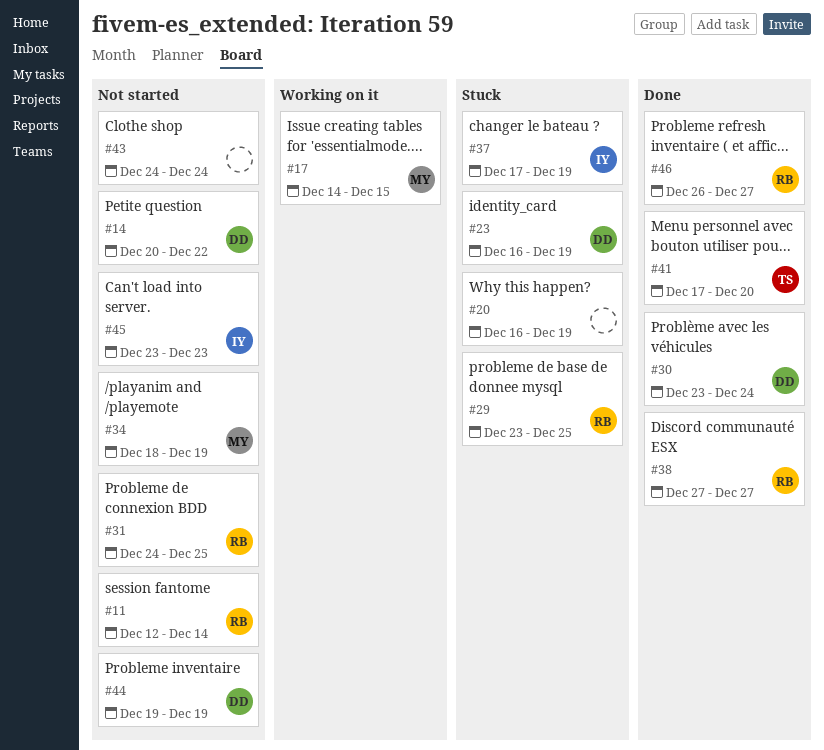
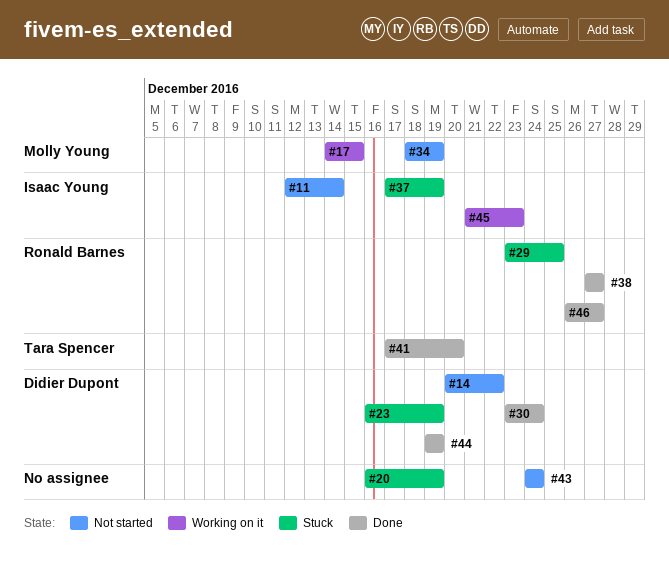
#11, owner: Ronald Barnes -> Isaac Young
#31: present -> none
#44, status: Not started -> Done
#45, status: Not started -> Working on it
#45, start: Dec 23 -> Dec 21

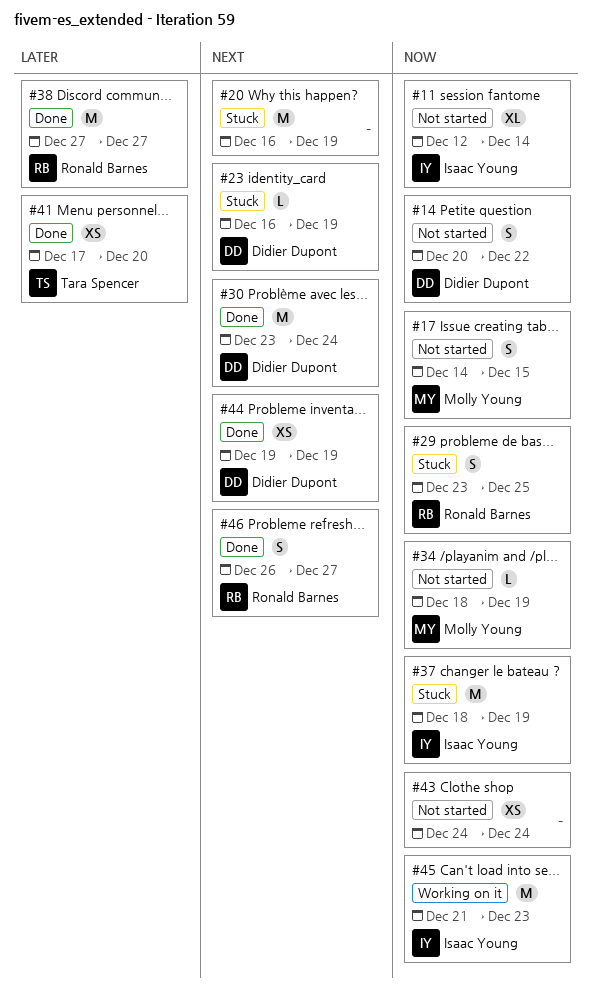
#17, status: Working on it -> Not started
#37, start: Dec 17 -> Dec 18

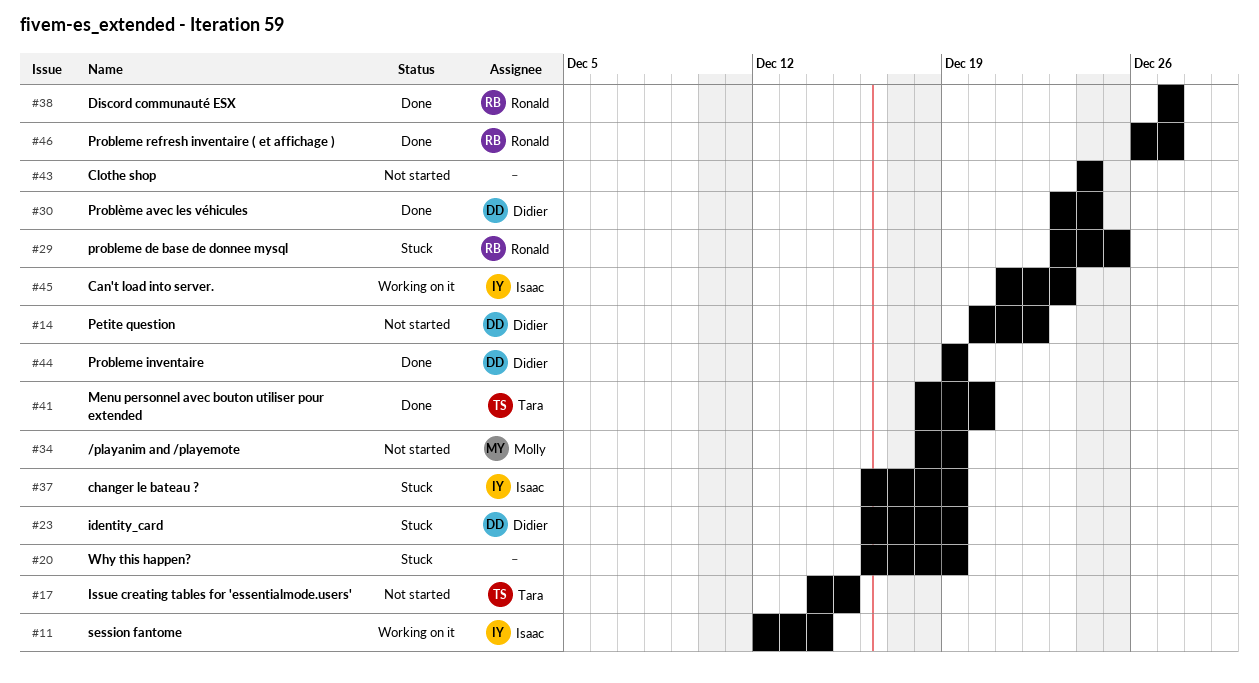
#11, status: Not started -> Working on it
#17, owner: Molly Young -> Tara Spencer
#37, start: Dec 18 -> Dec 16
#41, start: Dec 17 -> Dec 18

